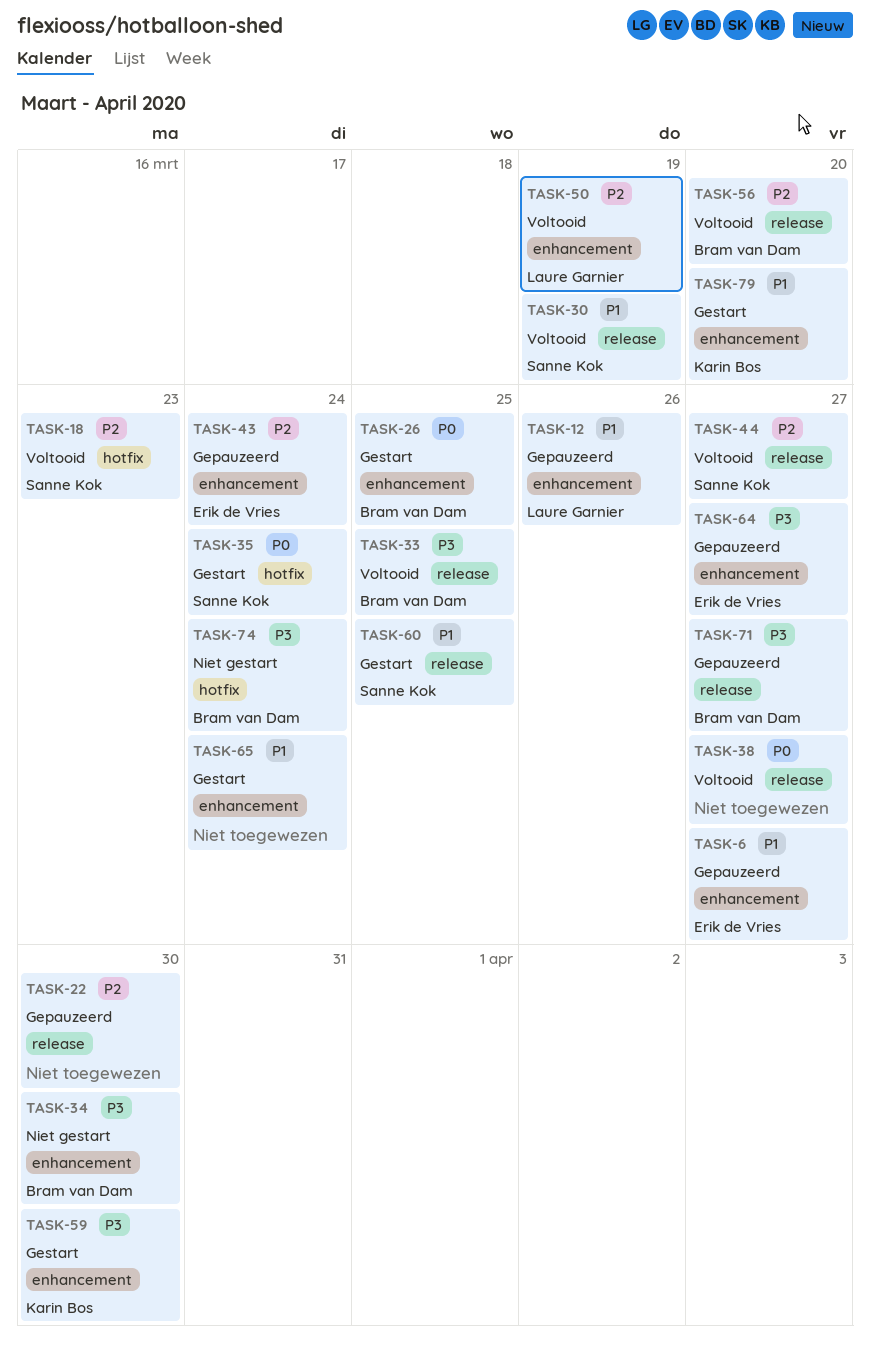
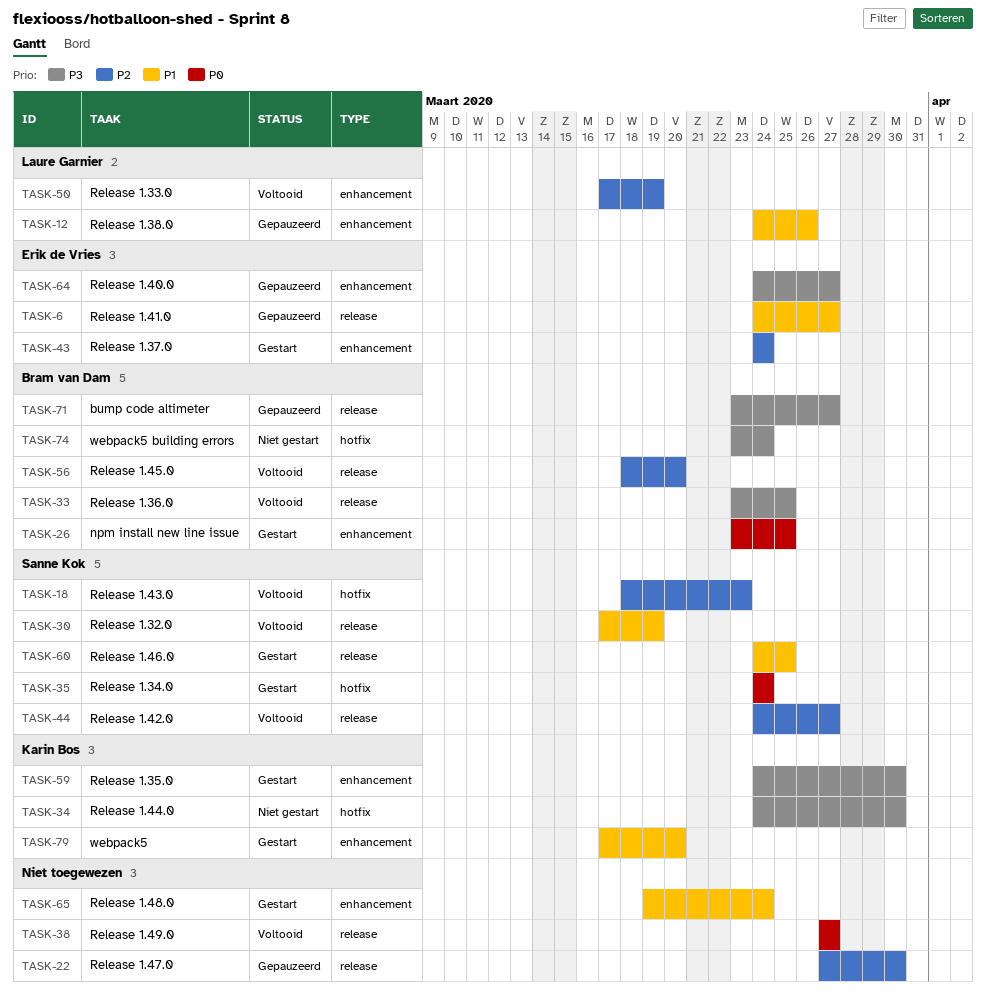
TASK-6, label: enhancement -> release
TASK-34, owner: Bram van Dam -> Karin Bos
TASK-34, label: enhancement -> hotfix
TASK-43, status: Gepauzeerd -> Gestart

